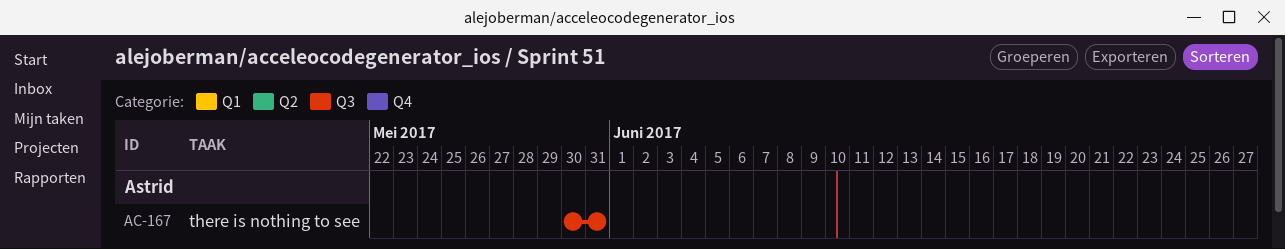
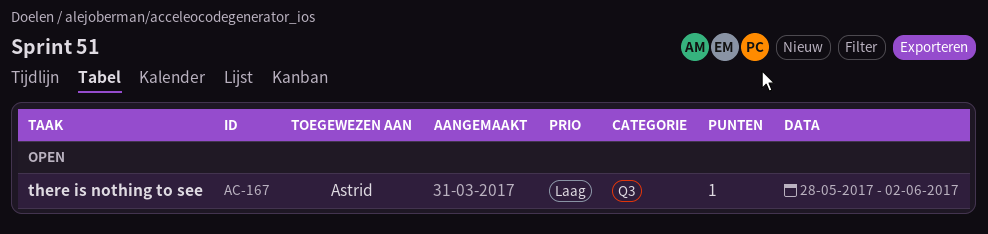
AC-167, start: May 30 -> May 28
AC-167, due: May 31 -> Jun 2

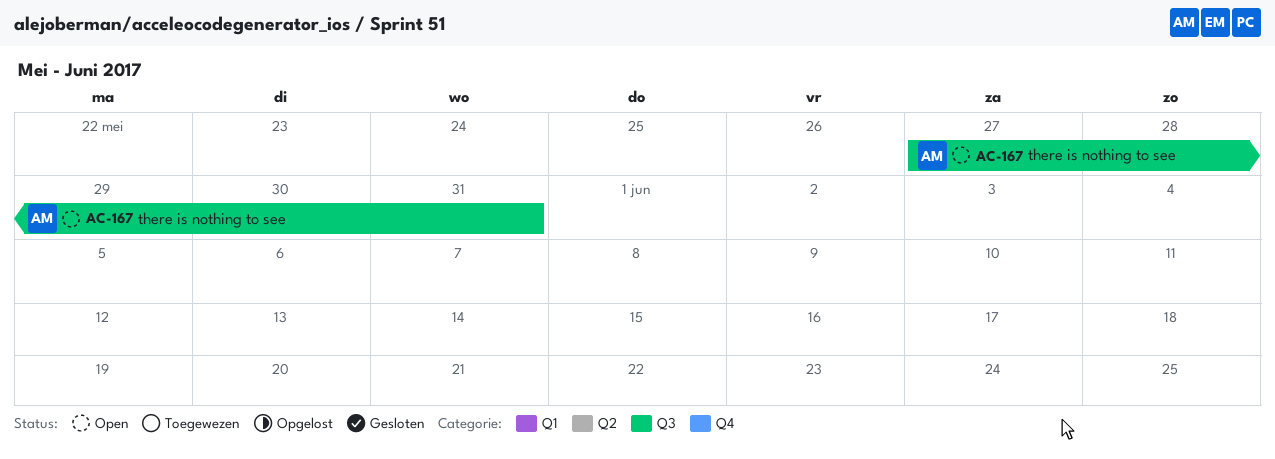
AC-167, start: May 28 -> May 27
AC-167, due: Jun 2 -> May 31

